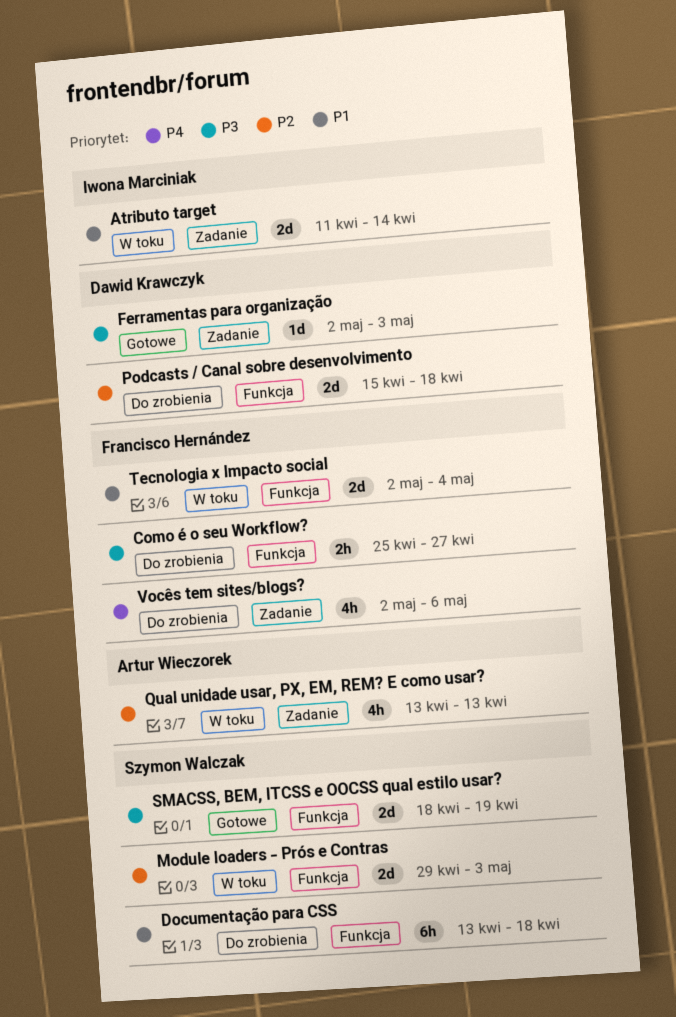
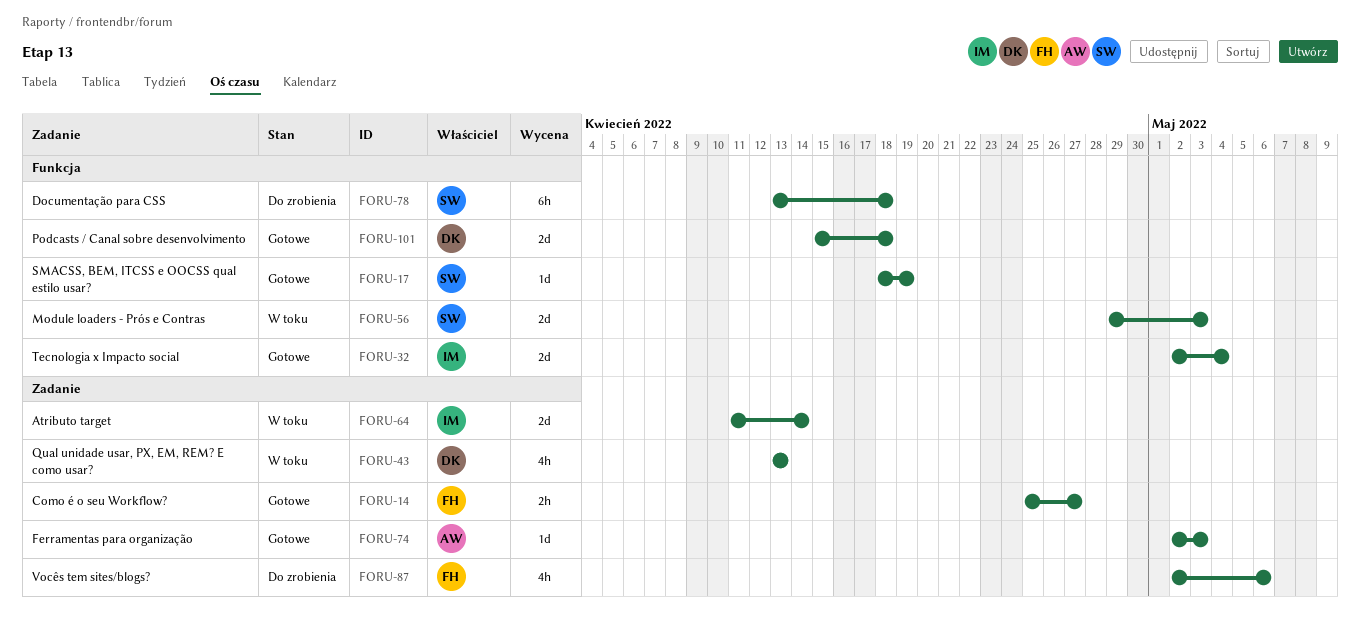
Como é o seu Workflow?, status: Do zrobienia -> Gotowe
Como é o seu Workflow?, label: Funkcja -> Zadanie
Ferramentas para organização, owner: Dawid Krawczyk -> Artur Wieczorek
Podcasts / Canal sobre desenvolvimento, status: Do zrobienia -> Gotowe
Qual unidade usar, PX, EM, REM? E como usar?, owner: Artur Wieczorek -> Dawid Krawczyk
SMACSS, BEM, ITCSS e OOCSS qual estilo usar?, estimate: 2d -> 1d
Tecnologia x Impacto social, status: W toku -> Gotowe
Tecnologia x Impacto social, owner: Francisco Hernández -> Iwona Marciniak

